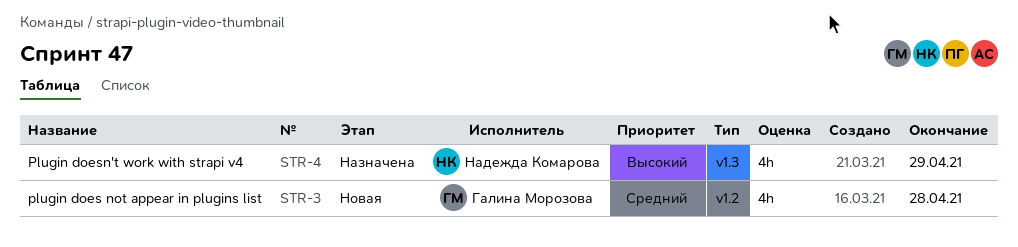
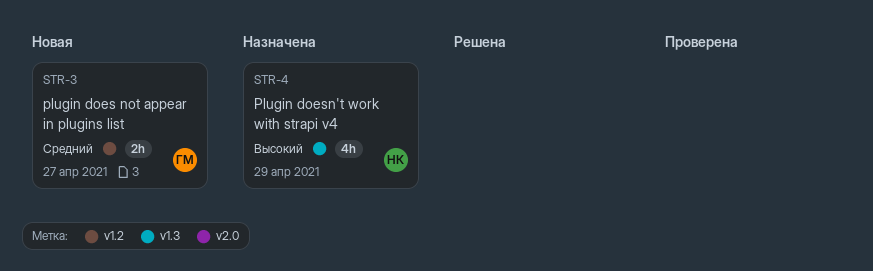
STR-3, estimate: 4h -> 2h
STR-3, due: Apr 28 -> Apr 27

